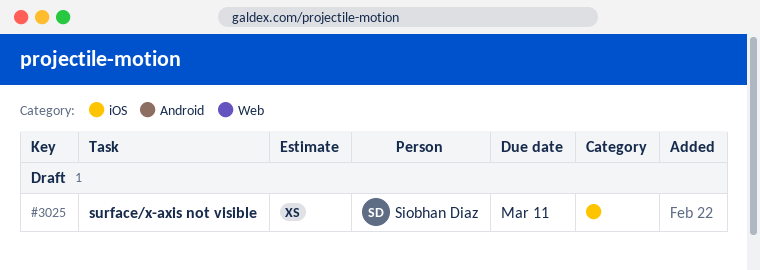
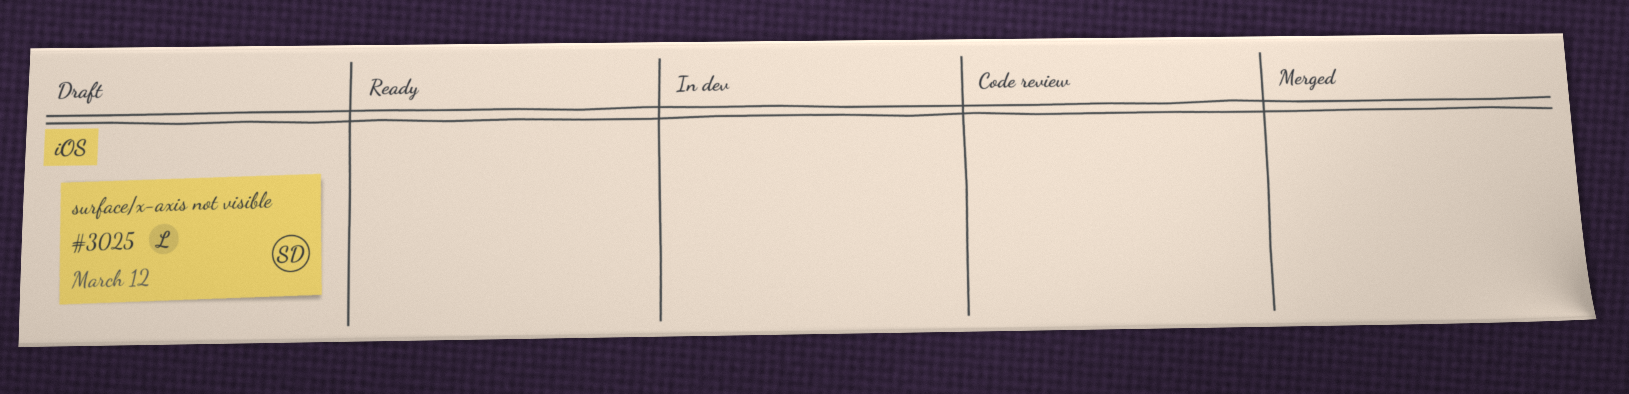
#3025, estimate: XS -> L
#3025, due: Mar 11 -> Mar 12

